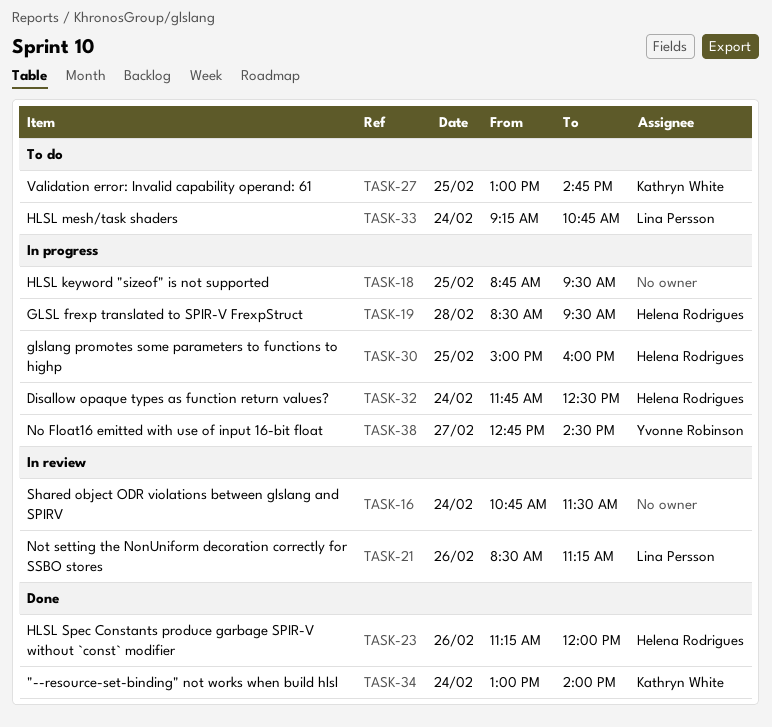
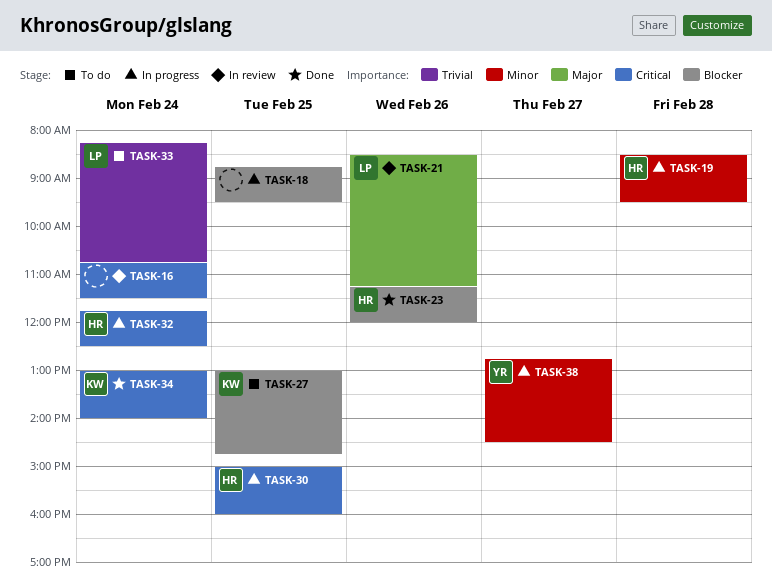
TASK-33, begins: 09:15 -> 08:15

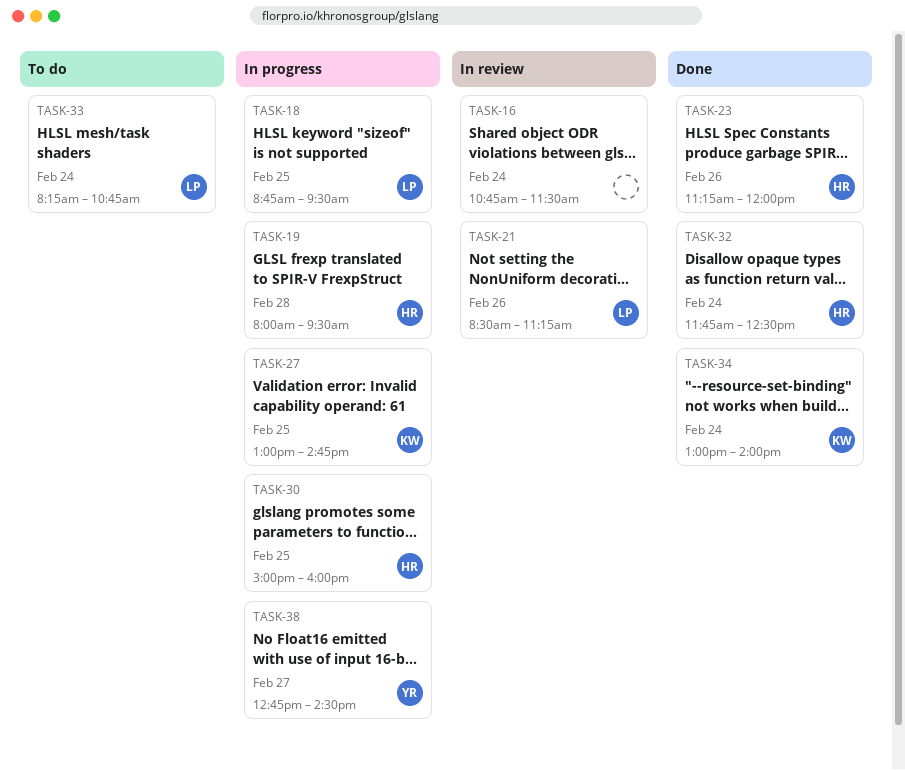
TASK-18, owner: none -> LP
TASK-19, begins: 08:30 -> 08:00
TASK-27, status: To do -> In progress
TASK-32, status: In progress -> Done

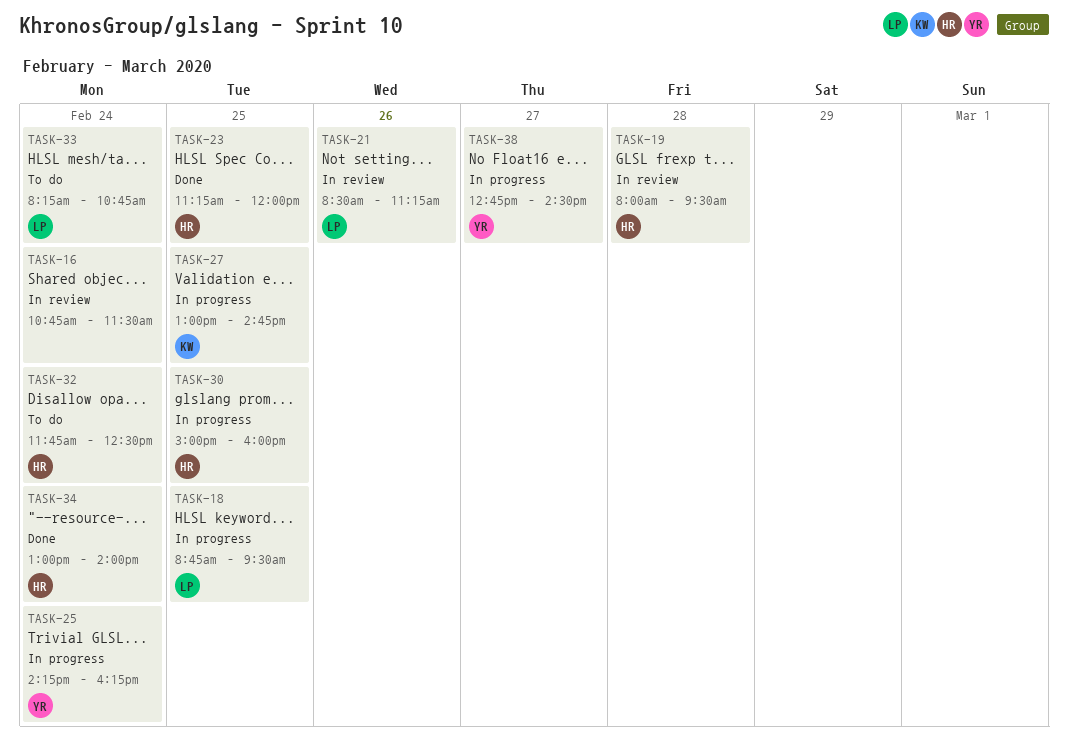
TASK-19, status: In progress -> In review
TASK-23, day: Feb 26 -> Feb 25
TASK-25: none -> present
TASK-32, status: Done -> To do
TASK-34, owner: KW -> HR

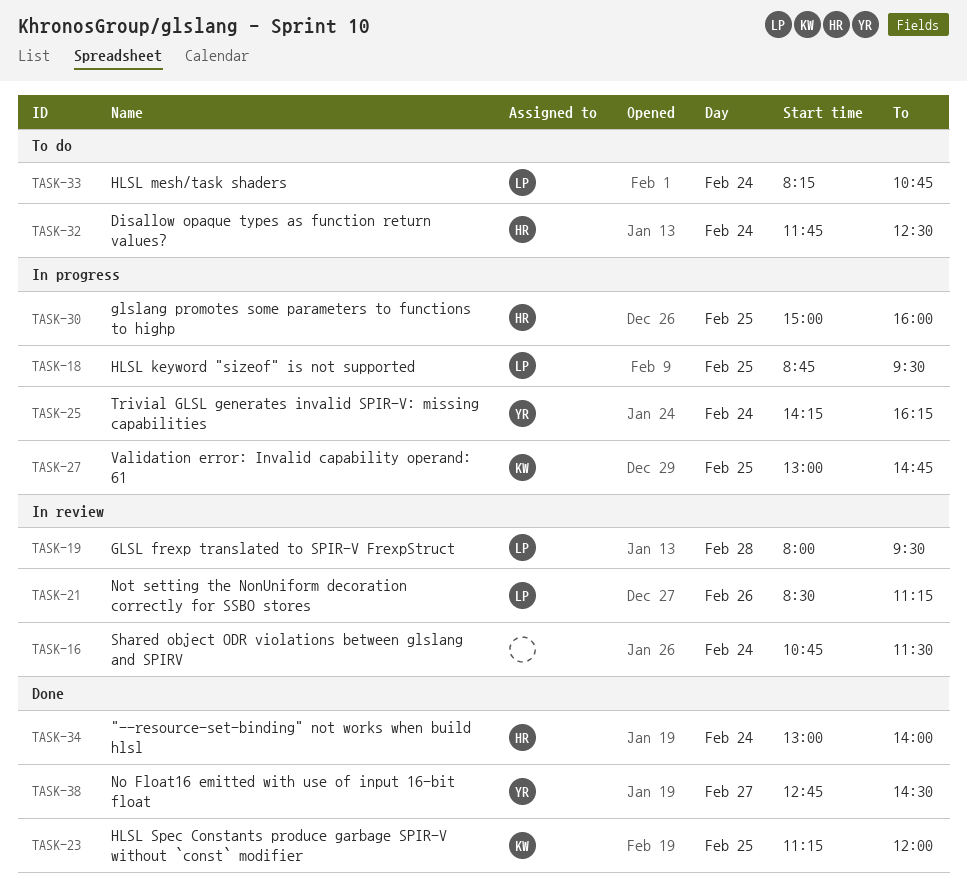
TASK-19, owner: HR -> LP
TASK-23, owner: HR -> KW
TASK-38, status: In progress -> Done

